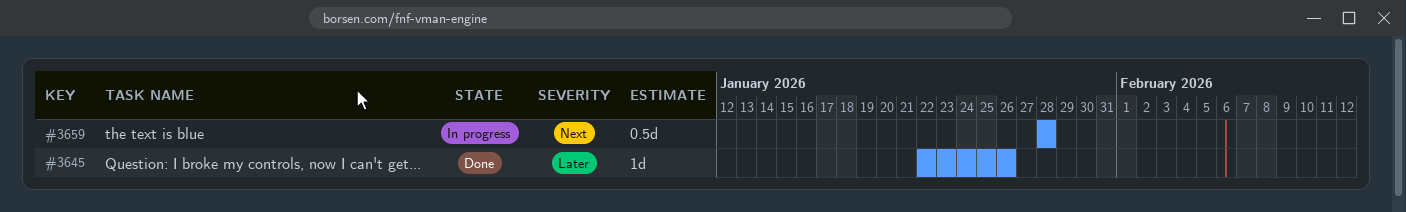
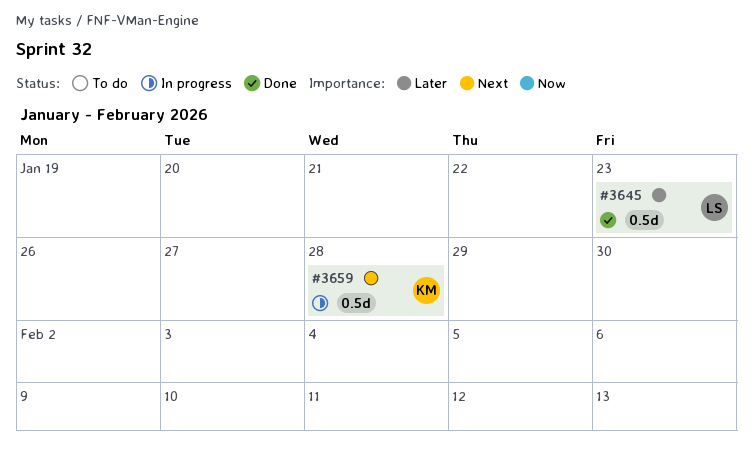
#3645, estimate: 1d -> 0.5d
#3645, due: Jan 26 -> Jan 23

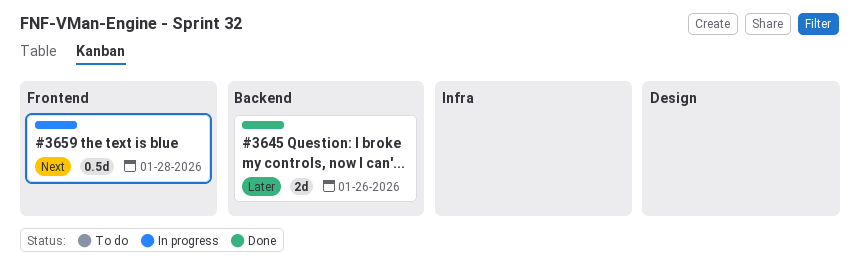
#3645, estimate: 0.5d -> 2d
#3645, due: Jan 23 -> Jan 26

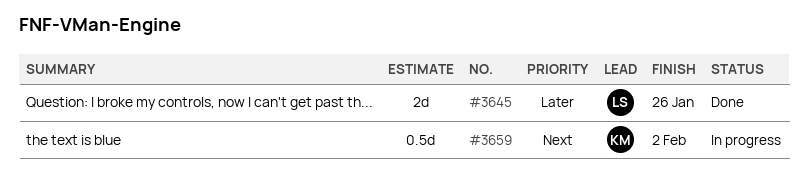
#3659, due: Jan 28 -> Feb 2

